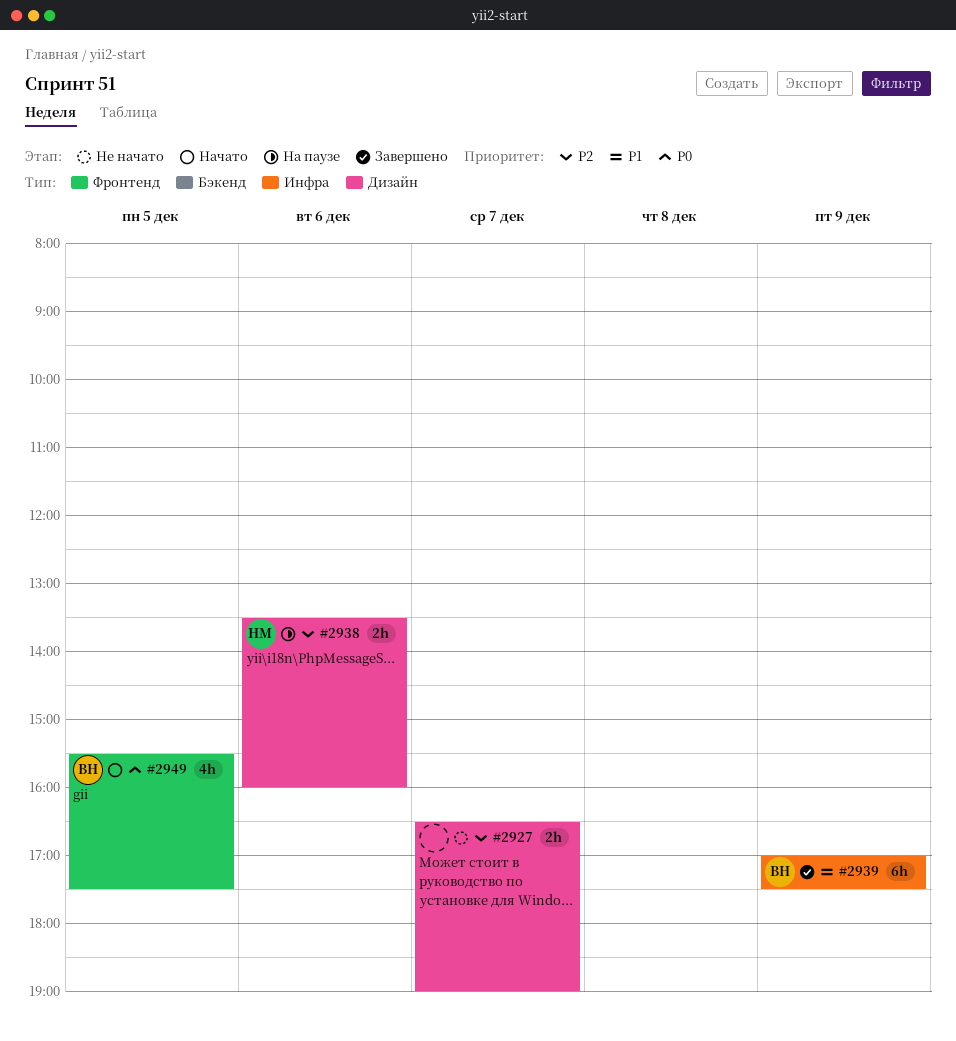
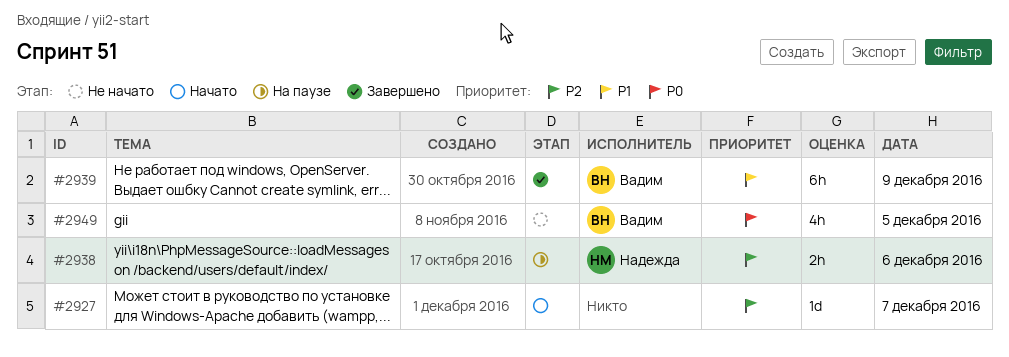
#2927, status: Не начато -> Начато
#2927, estimate: 2h -> 1d
#2949, status: Начато -> Не начато

